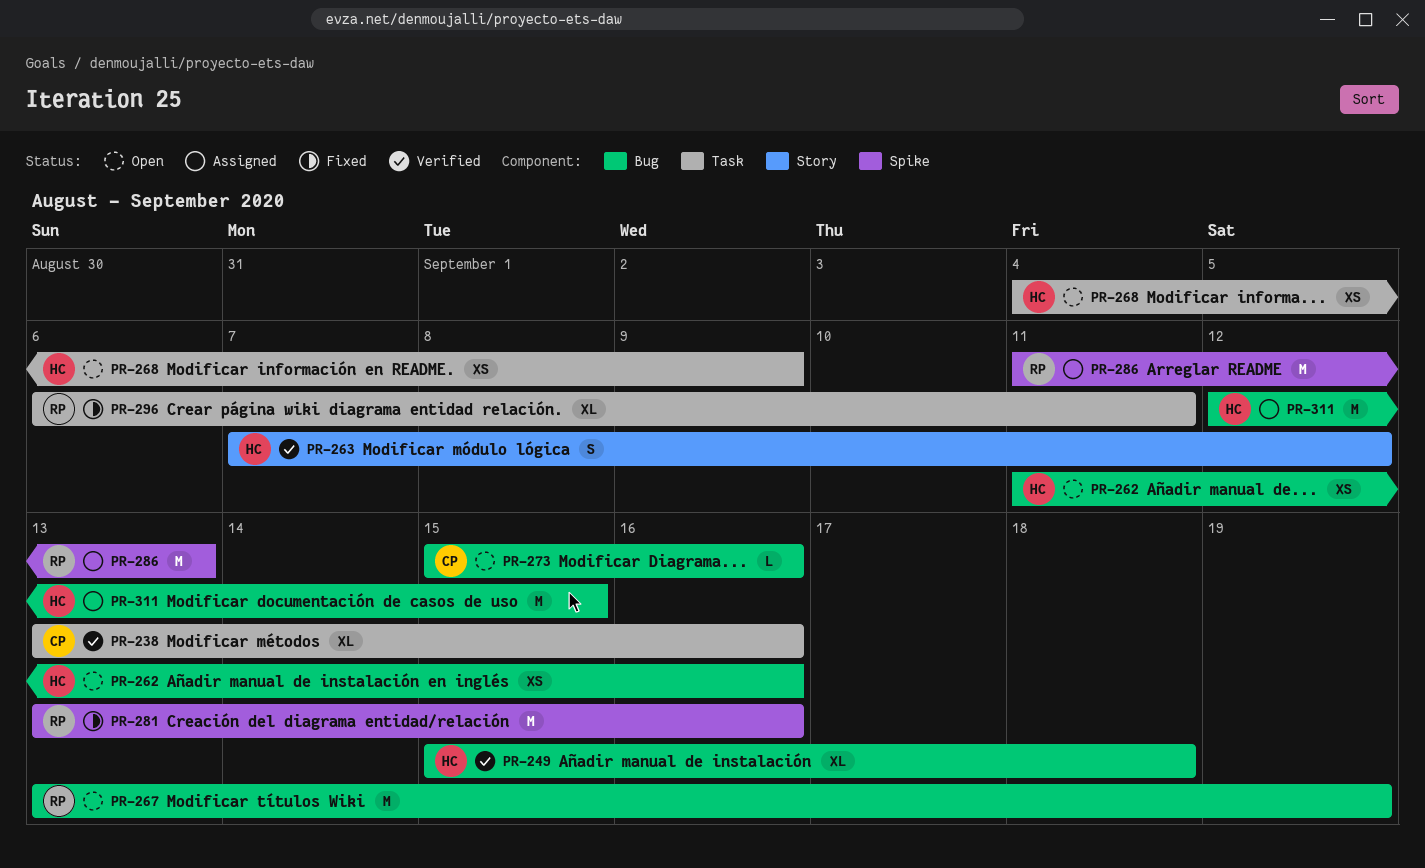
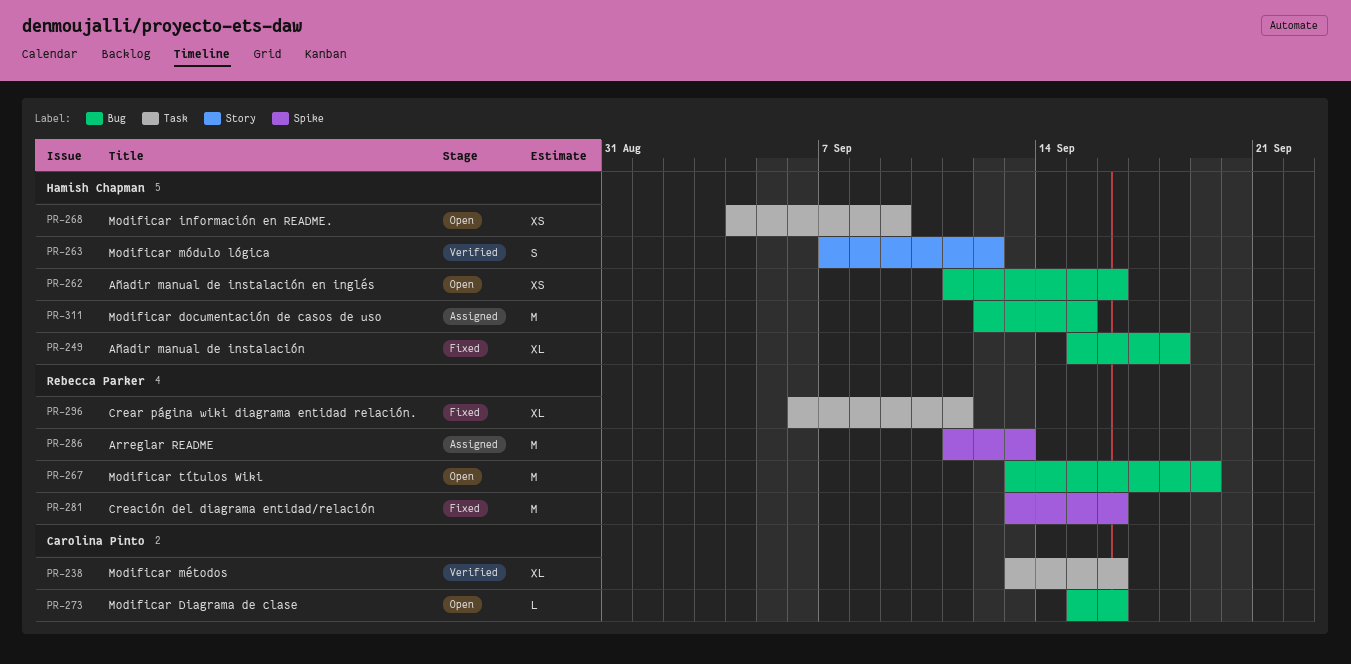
PR-249, status: Verified -> Fixed

